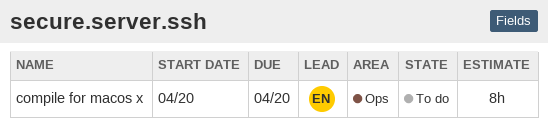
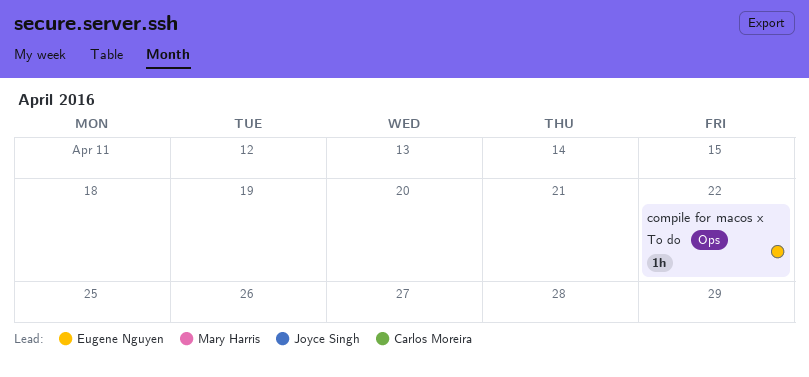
compile for macos x, estimate: 8h -> 1h
compile for macos x, due: Apr 20 -> Apr 22

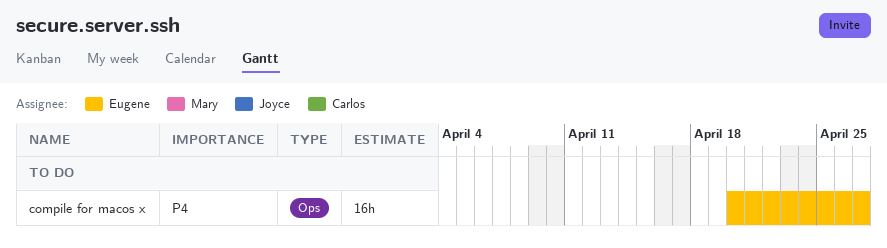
compile for macos x, estimate: 1h -> 16h
compile for macos x, due: Apr 22 -> Apr 27

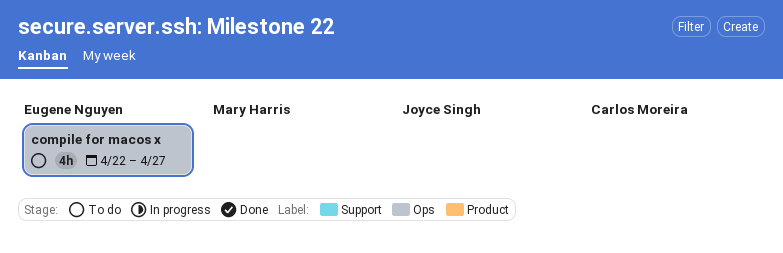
compile for macos x, estimate: 16h -> 4h
compile for macos x, start: Apr 20 -> Apr 22

